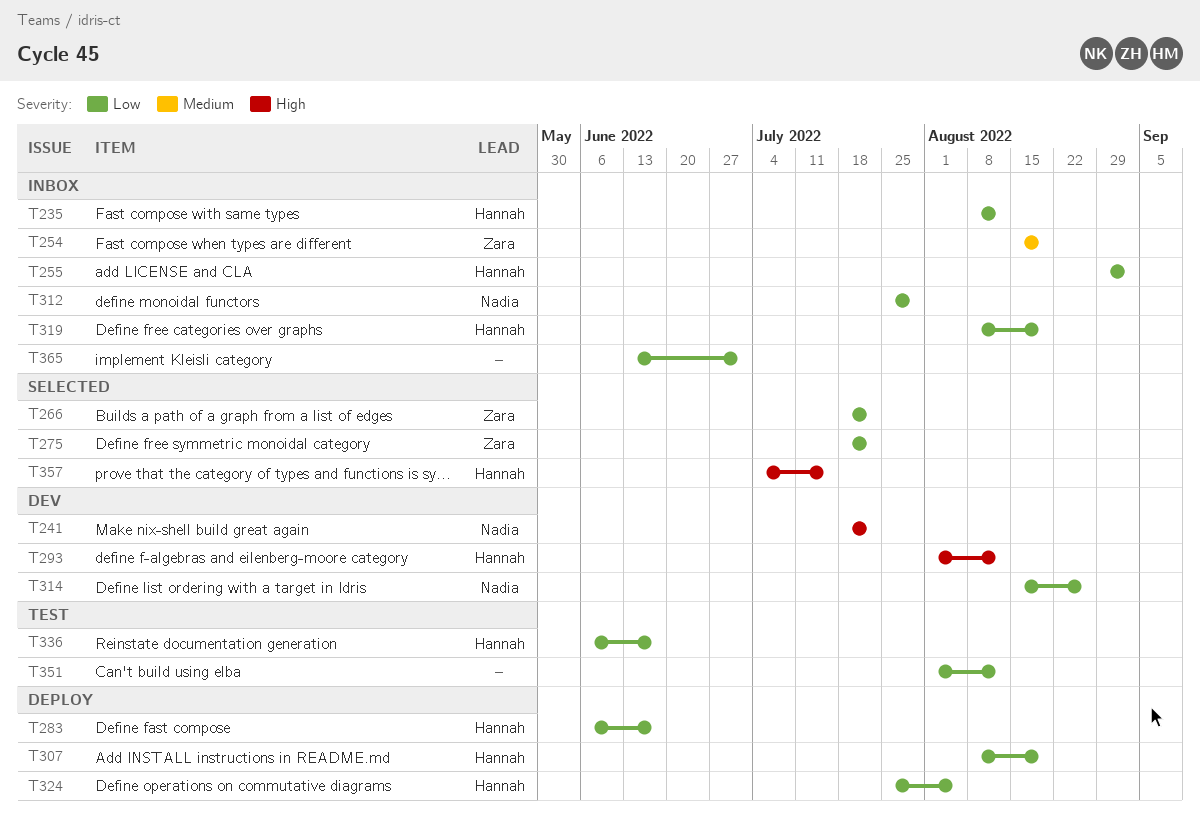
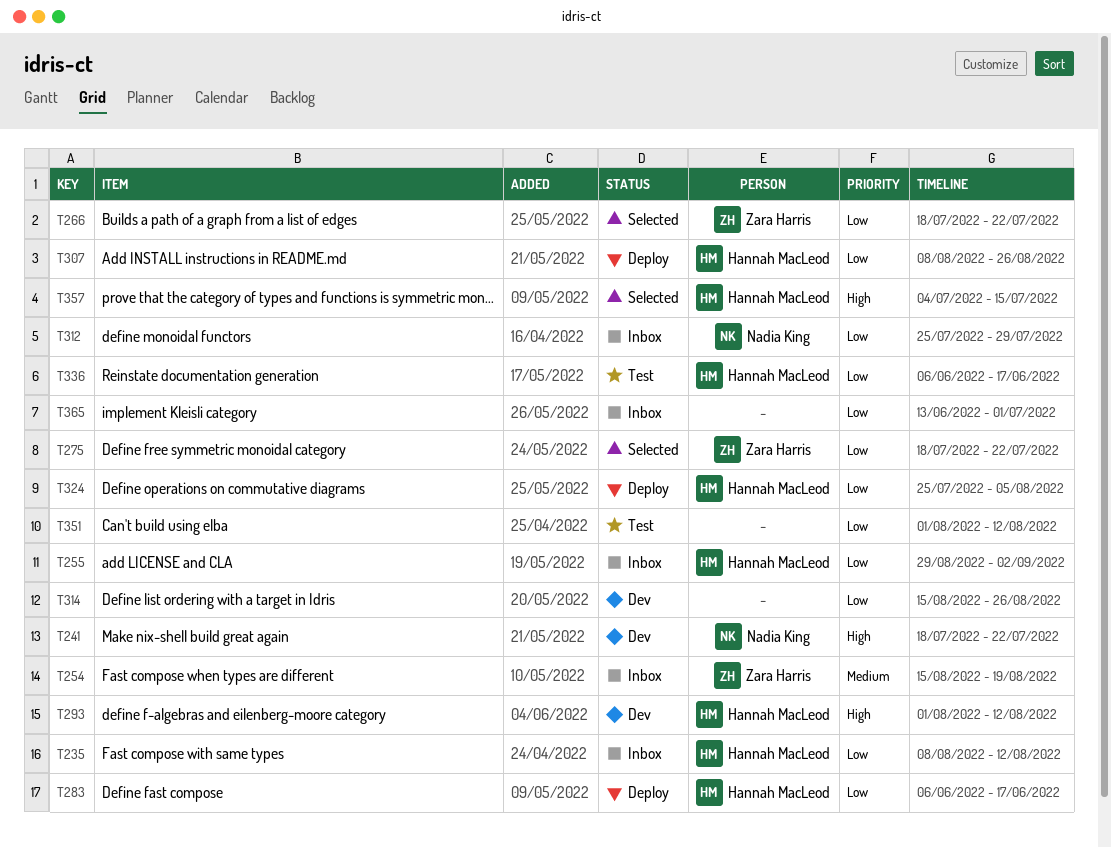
T307, due: Aug 19 -> Aug 26
T314, owner: Nadia King -> none
T319: present -> none

